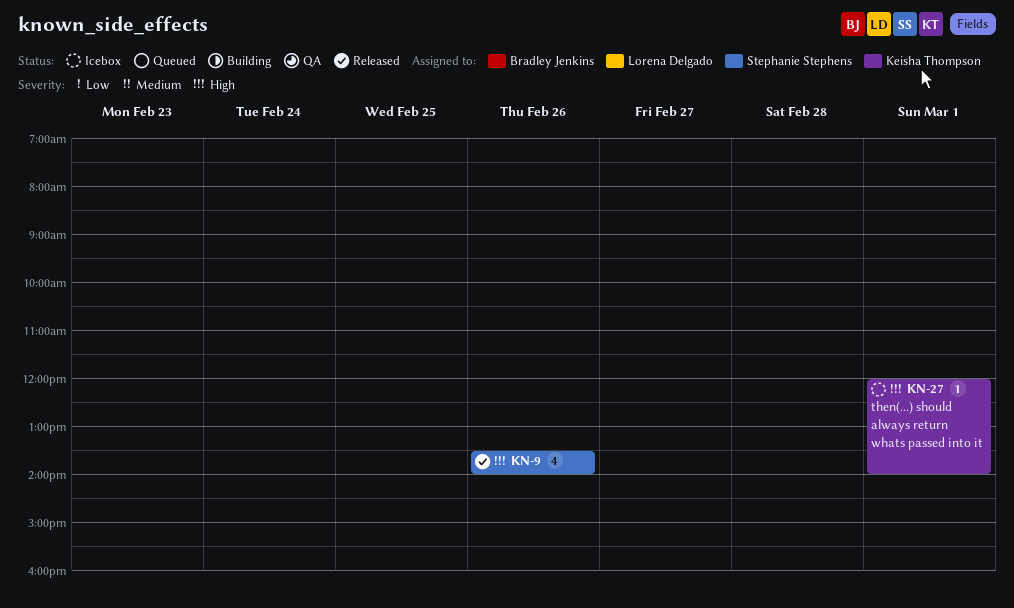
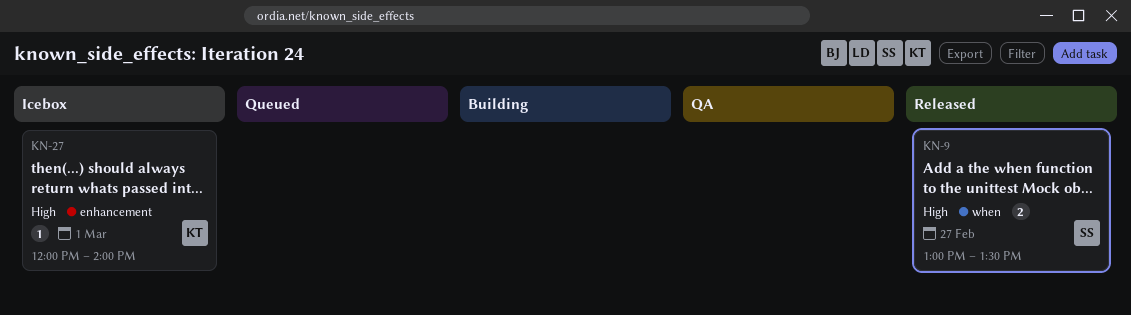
KN-9, estimate: 4 -> 2
KN-9, day: Feb 26 -> Feb 27
KN-9, begins: 13:30 -> 13:00
KN-9, ends: 14:00 -> 13:30

